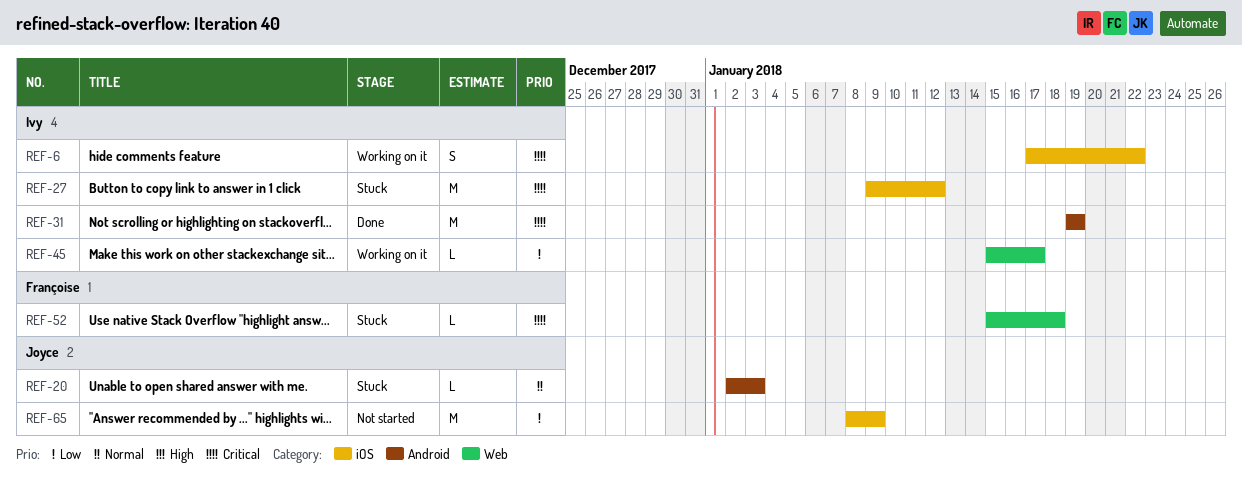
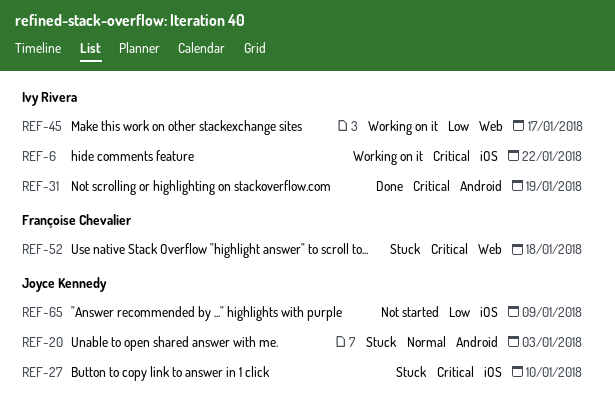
REF-27, owner: Ivy Rivera -> Joyce Kennedy
REF-27, due: Jan 12 -> Jan 10

